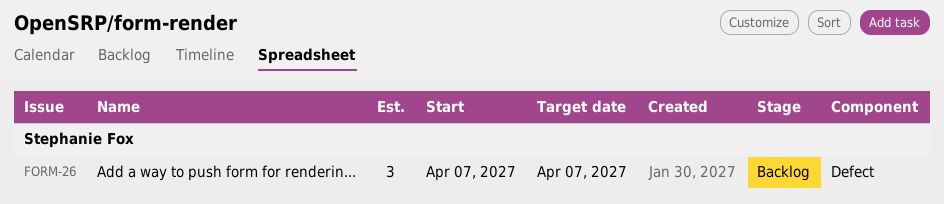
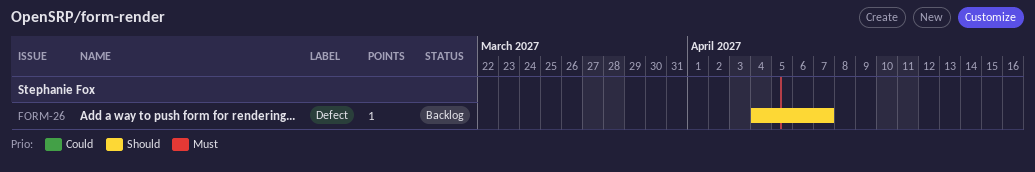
FORM-26, estimate: 3 -> 1
FORM-26, start: Apr 7 -> Apr 4

